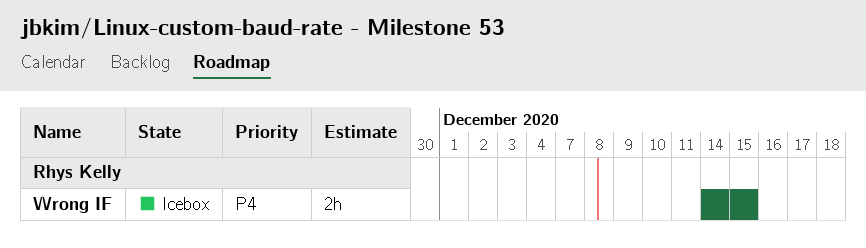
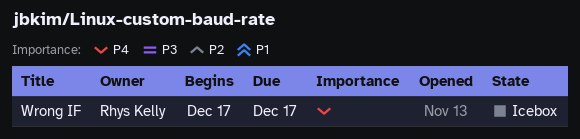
Wrong IF, start: Dec 14 -> Dec 17
Wrong IF, due: Dec 15 -> Dec 17

